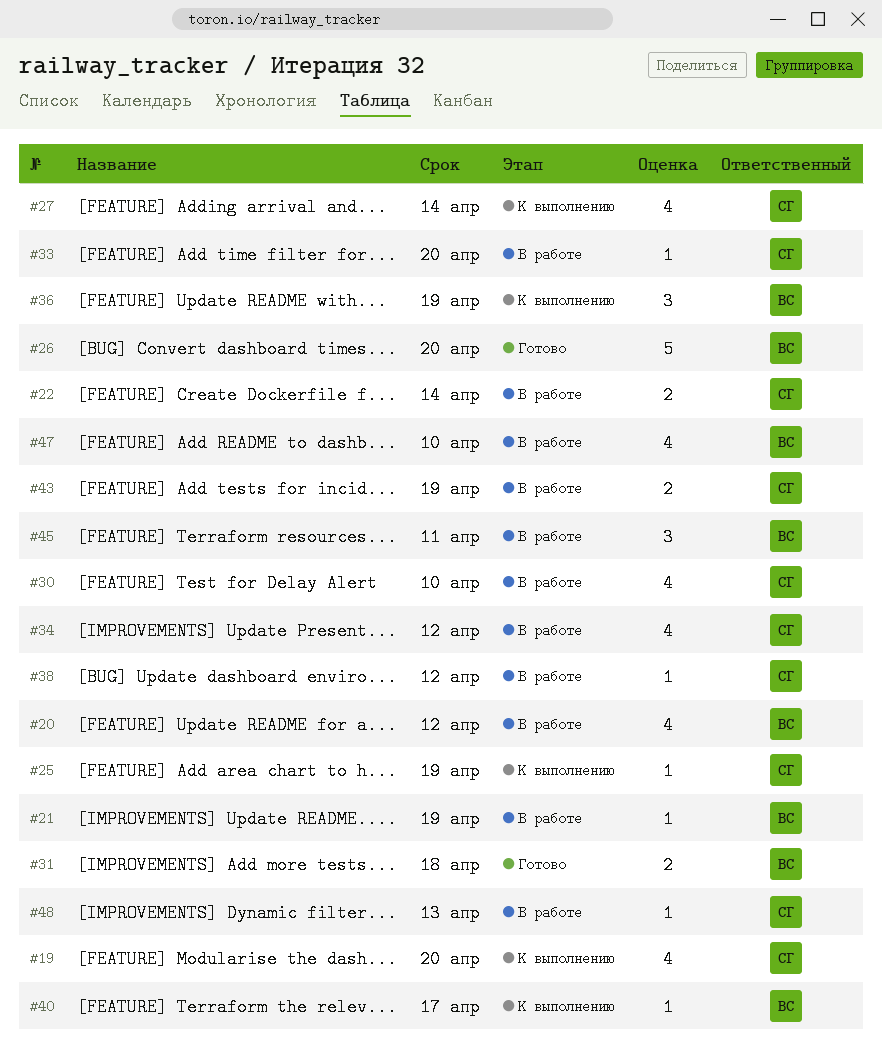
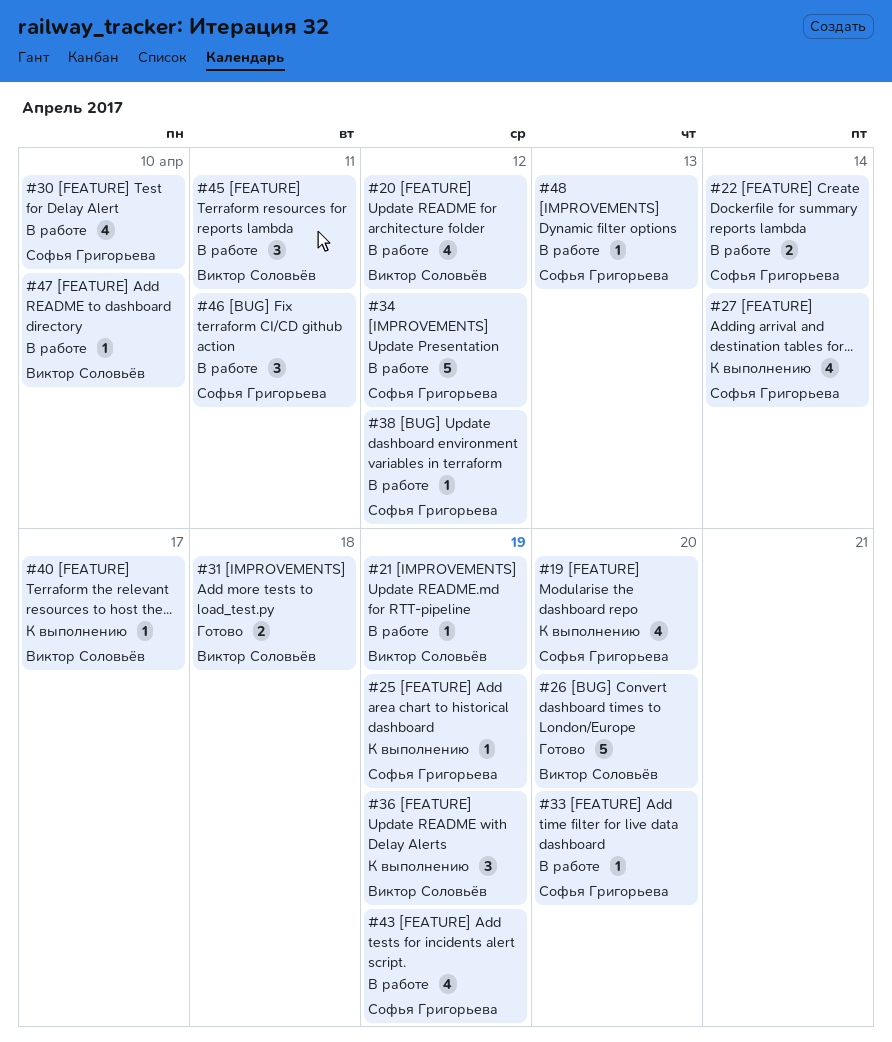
#34, estimate: 4 -> 5
#43, estimate: 2 -> 4
#46: none -> present
#47, estimate: 4 -> 1

